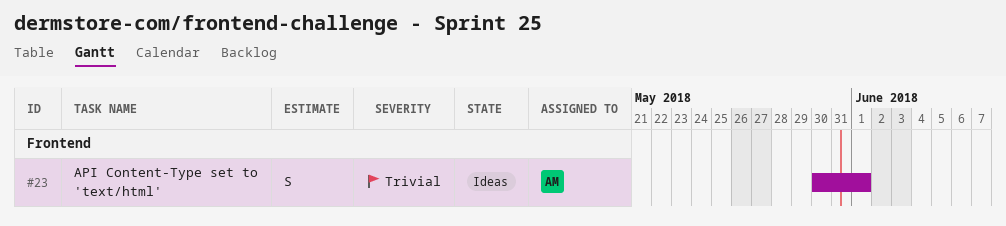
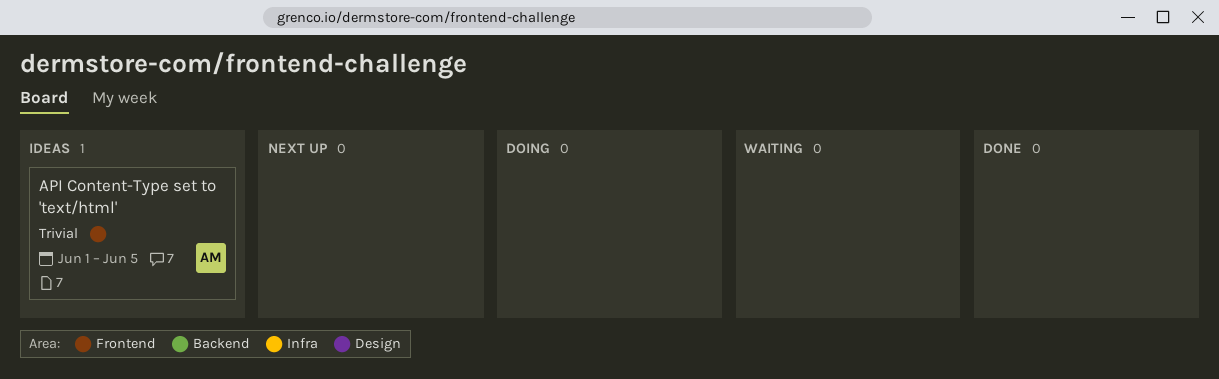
API Content-Type set to 'text/html', start: May 30 -> Jun 1
API Content-Type set to 'text/html', due: Jun 1 -> Jun 5

